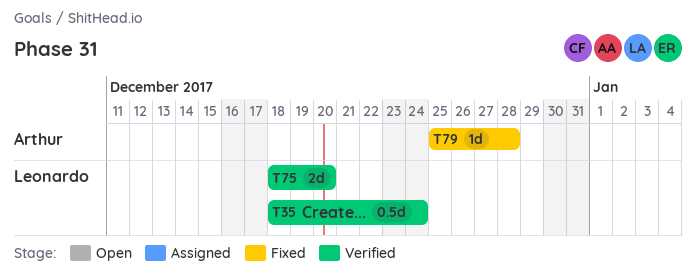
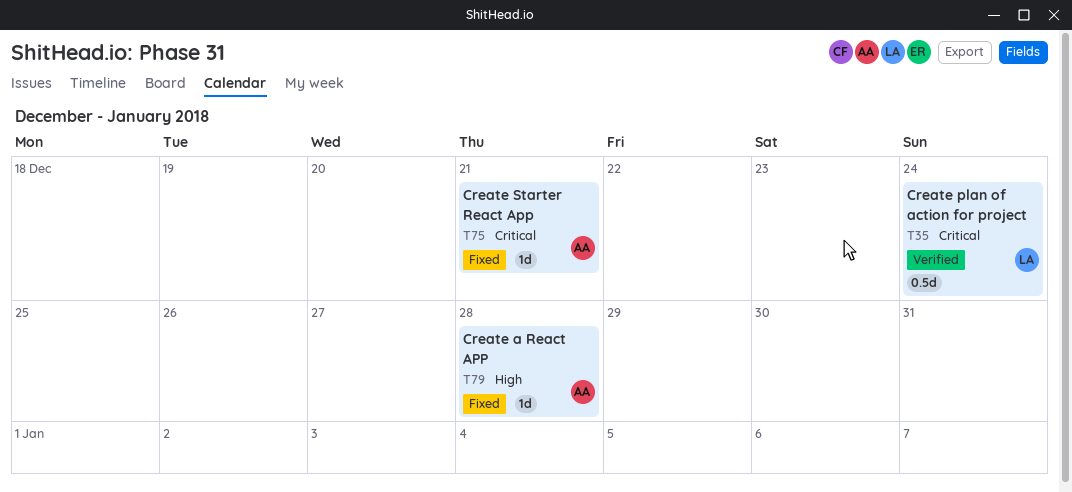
T75, status: Verified -> Fixed
T75, owner: Leonardo -> Arthur
T75, estimate: 2d -> 1d
T75, due: Dec 20 -> Dec 21

